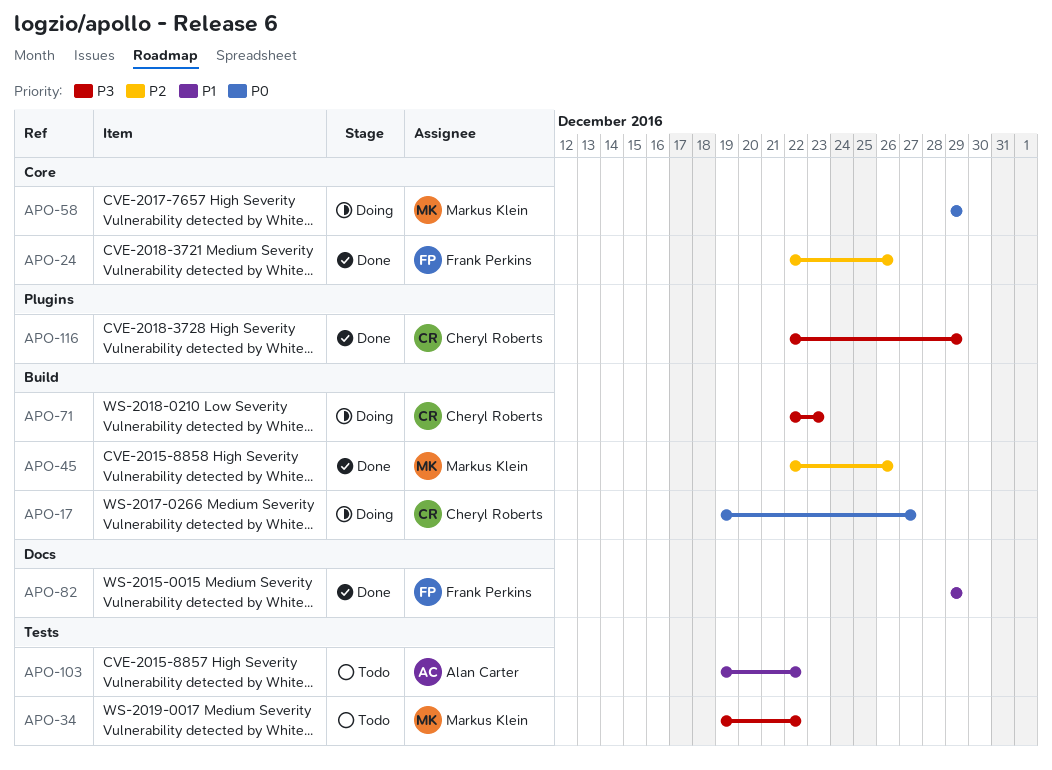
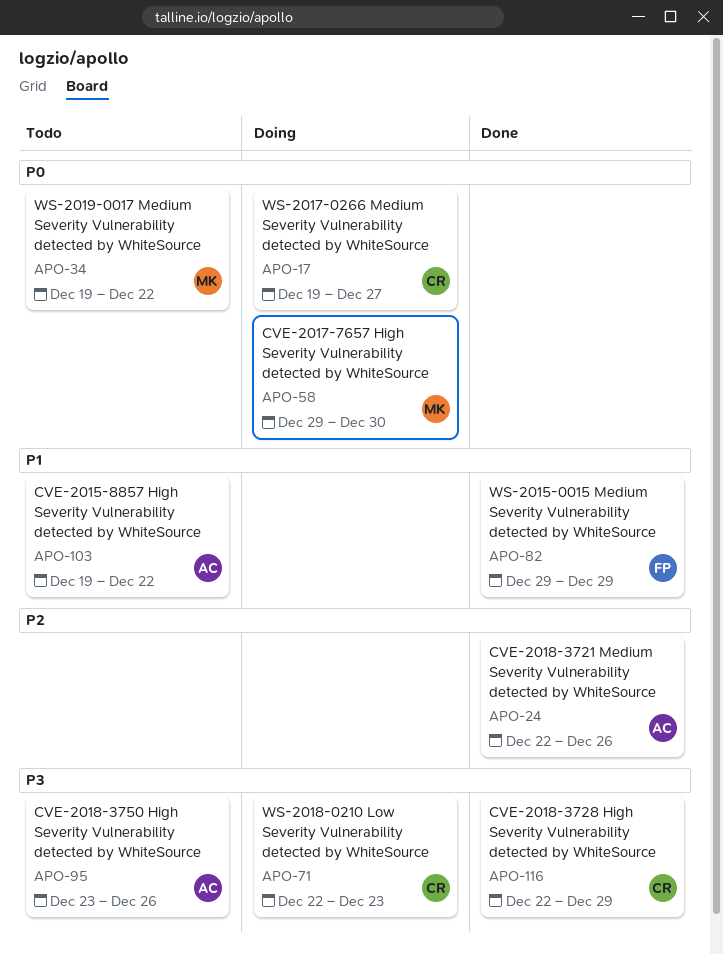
APO-24, owner: Frank Perkins -> Alan Carter
APO-34, priority: P3 -> P0
APO-45: present -> none
APO-58, due: Dec 29 -> Dec 30
APO-95: none -> present

